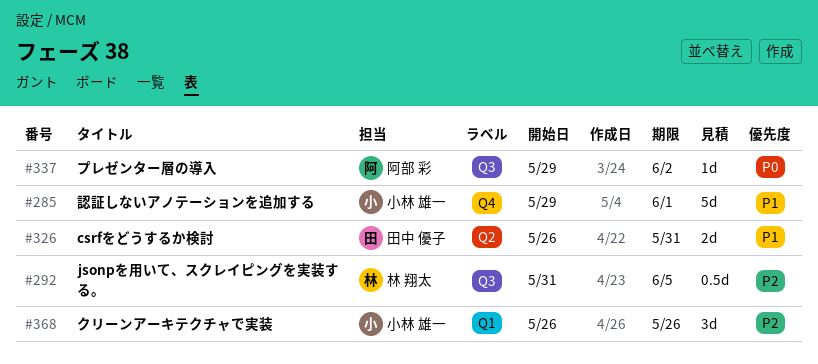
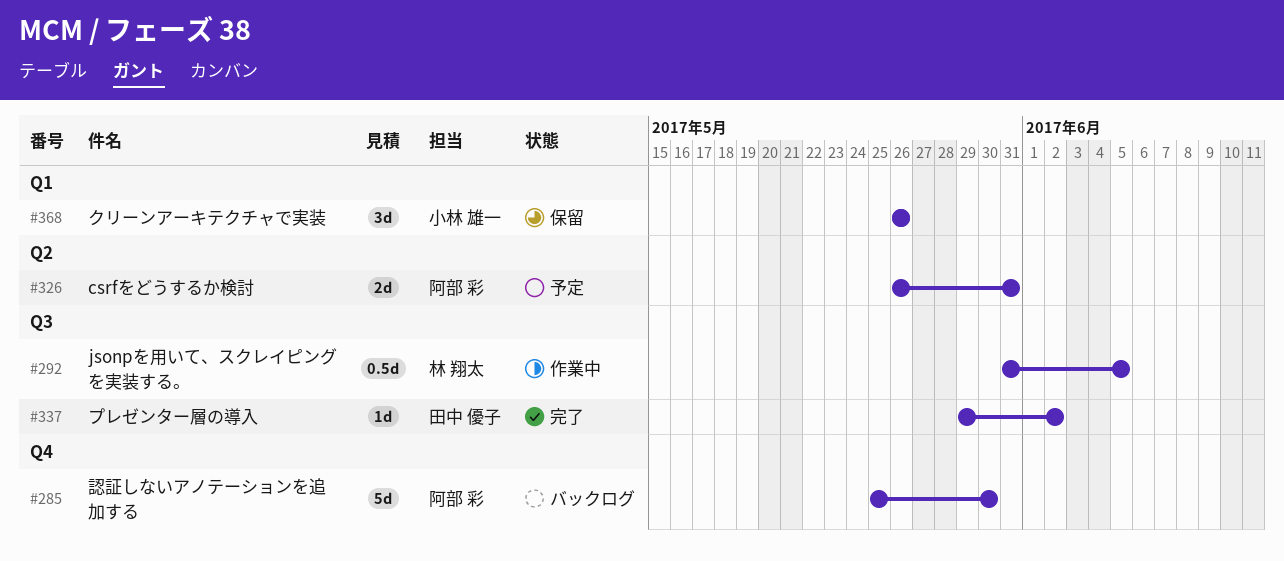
#285, owner: 小林 雄一 -> 阿部 彩
#285, start: May 29 -> May 25
#285, due: Jun 1 -> May 30
#326, owner: 田中 優子 -> 阿部 彩
#337, owner: 阿部 彩 -> 田中 優子

